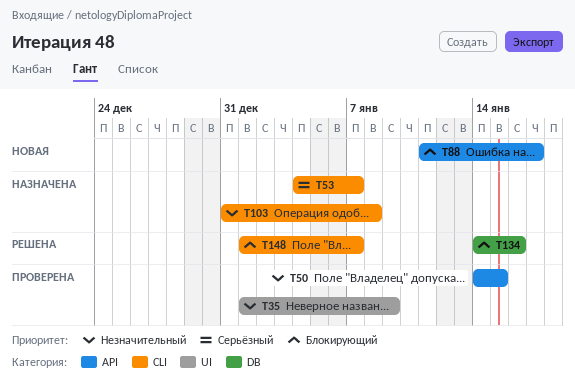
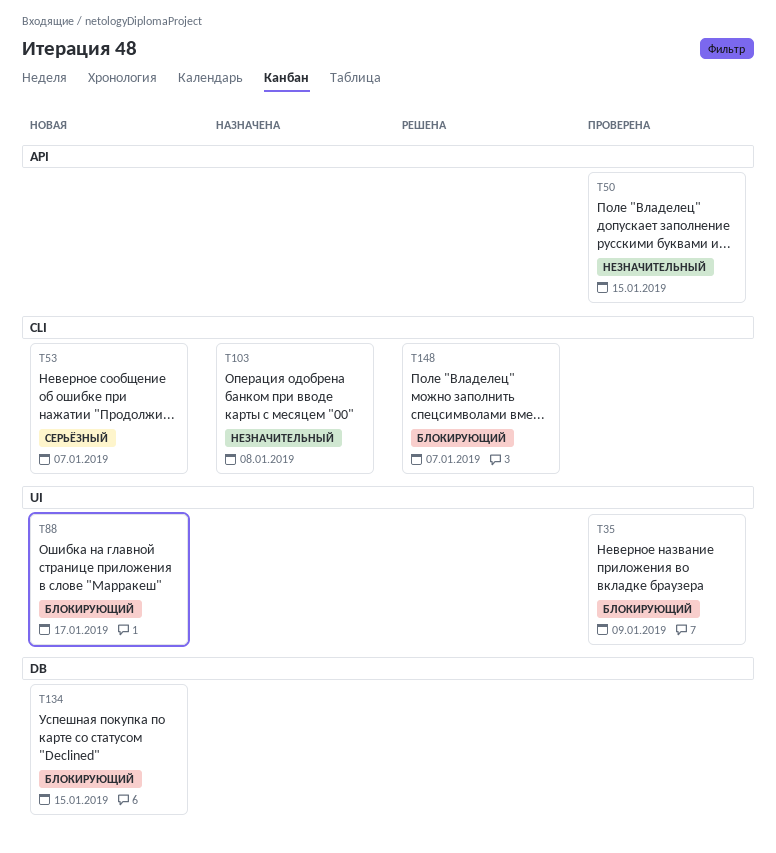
T35, priority: Незначительный -> Блокирующий
T53, status: Назначена -> Новая
T88, label: API -> UI
T134, status: Решена -> Новая
T134, due: Jan 16 -> Jan 15

